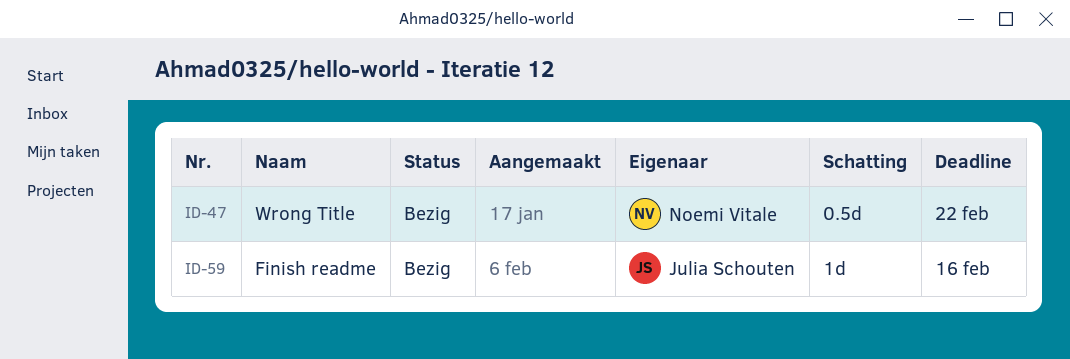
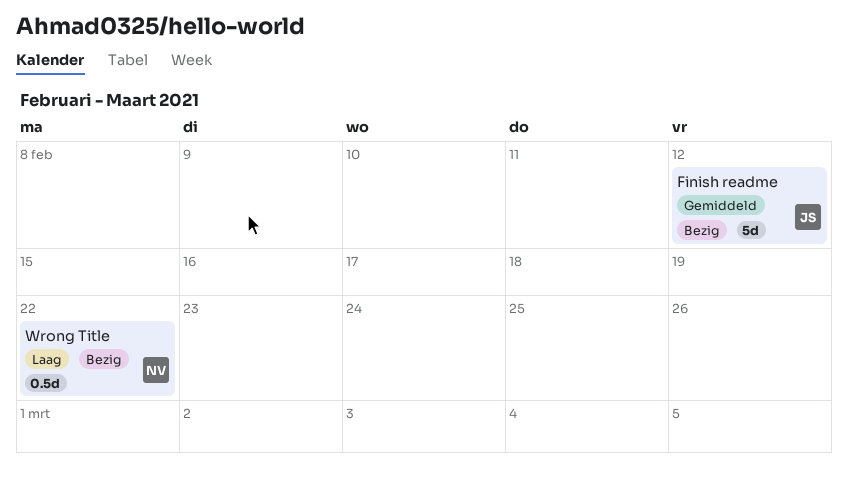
Finish readme, estimate: 1d -> 5d
Finish readme, due: Feb 16 -> Feb 12

